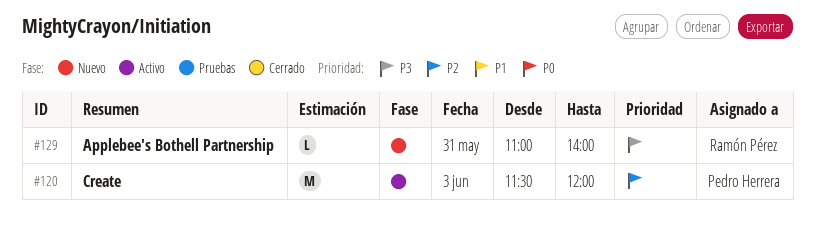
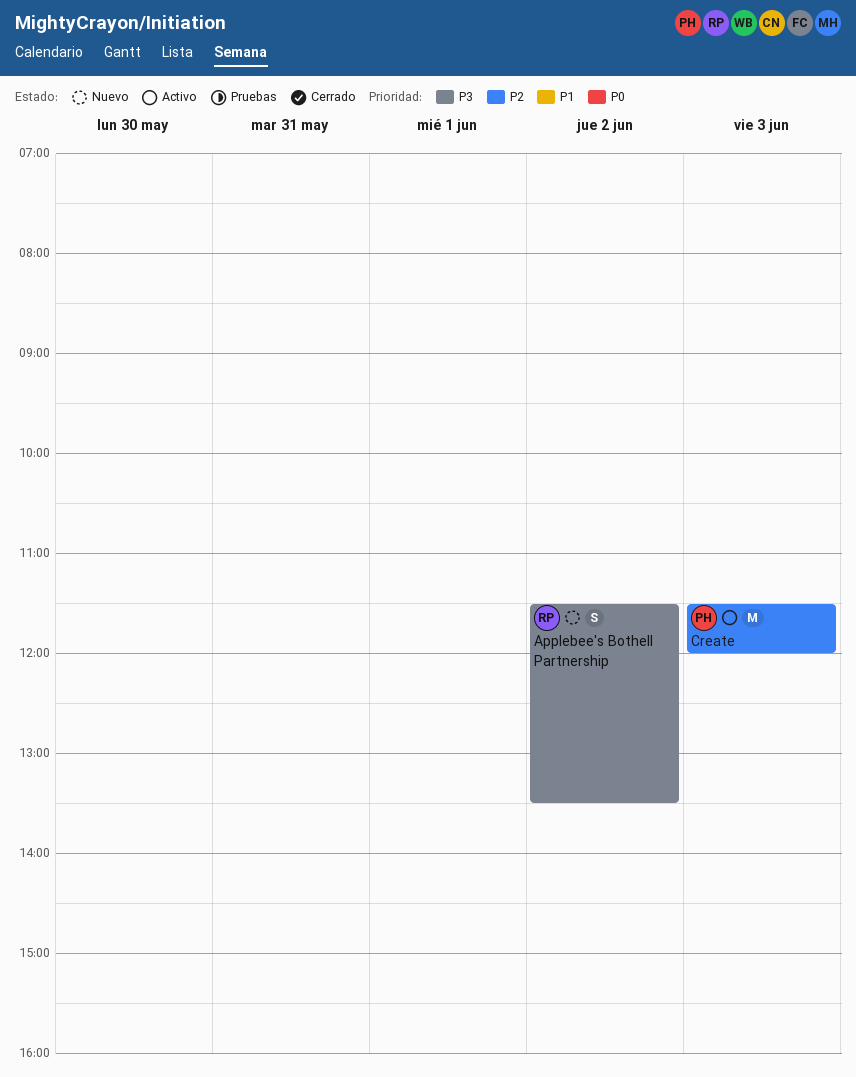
Applebee's Bothell Partnership, estimate: L -> S
Applebee's Bothell Partnership, day: May 31 -> Jun 2
Applebee's Bothell Partnership, begins: 11:00 -> 11:30
Applebee's Bothell Partnership, ends: 14:00 -> 13:30

